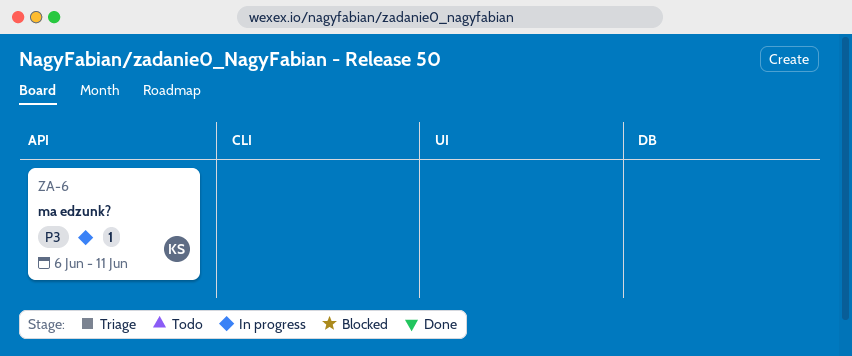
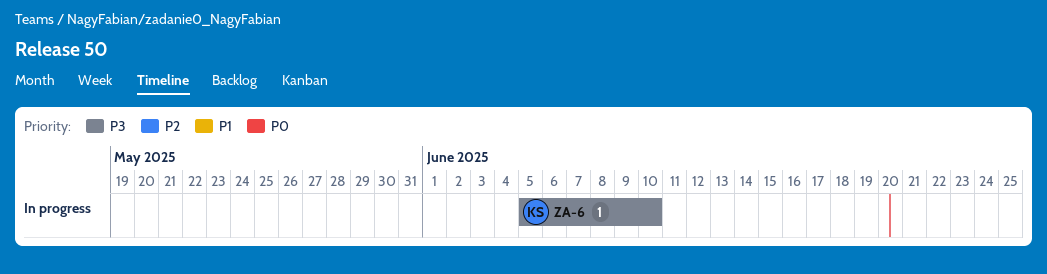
ZA-6, start: Jun 6 -> Jun 5
ZA-6, due: Jun 11 -> Jun 10

